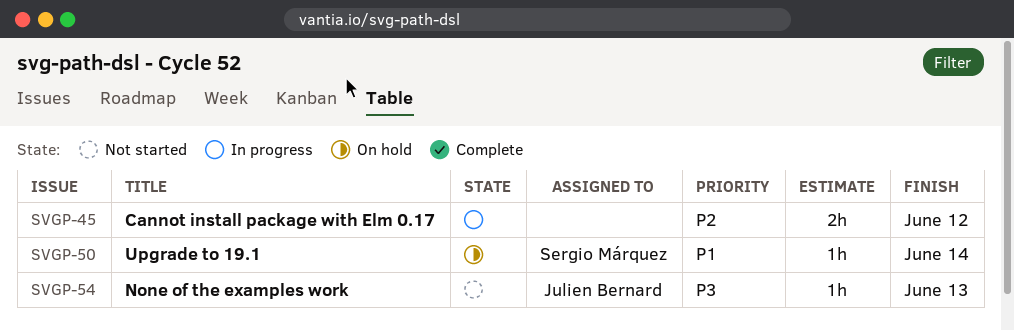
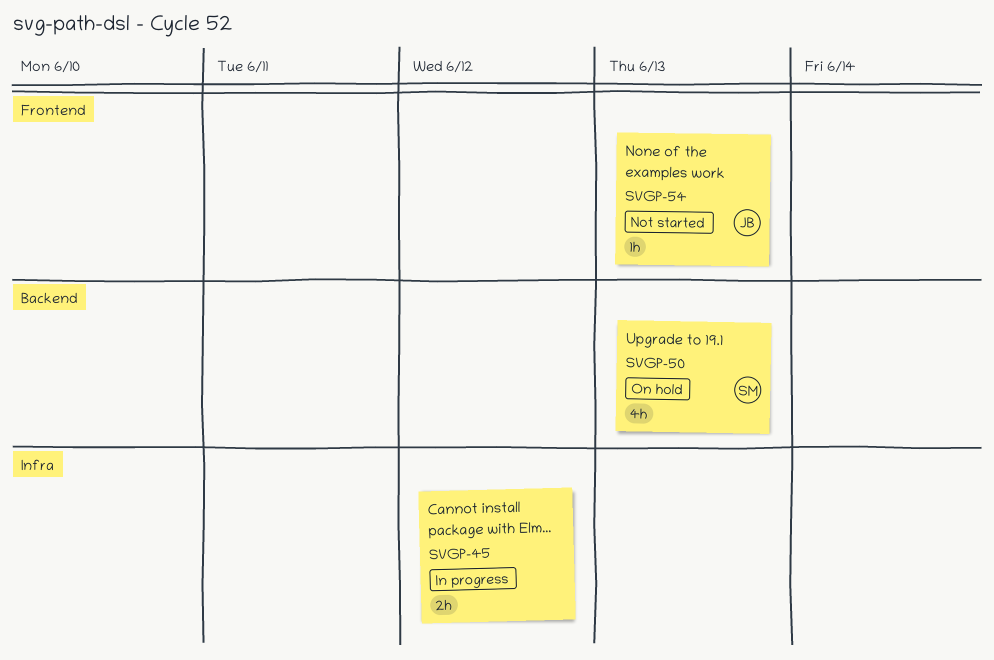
SVGP-50, estimate: 1h -> 4h
SVGP-50, due: Jun 14 -> Jun 13

